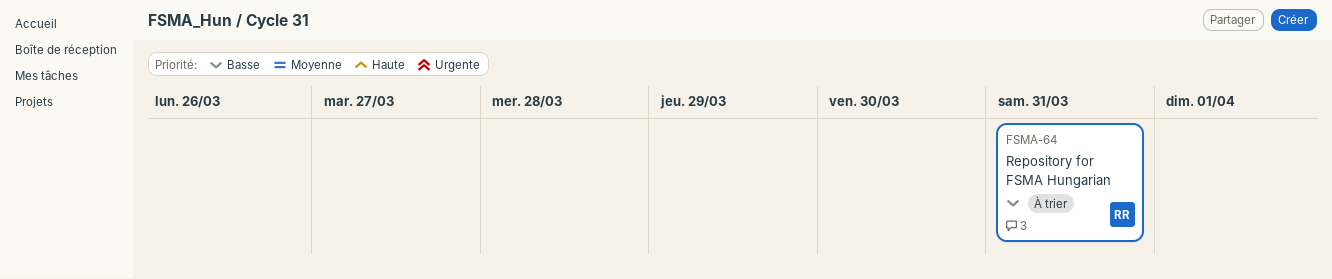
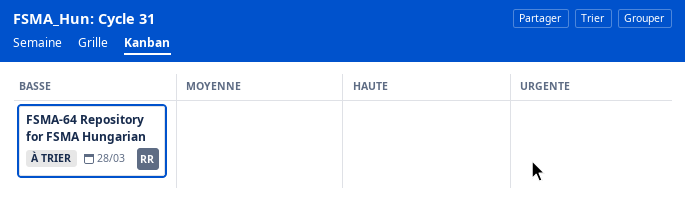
FSMA-64, due: Mar 31 -> Mar 28

